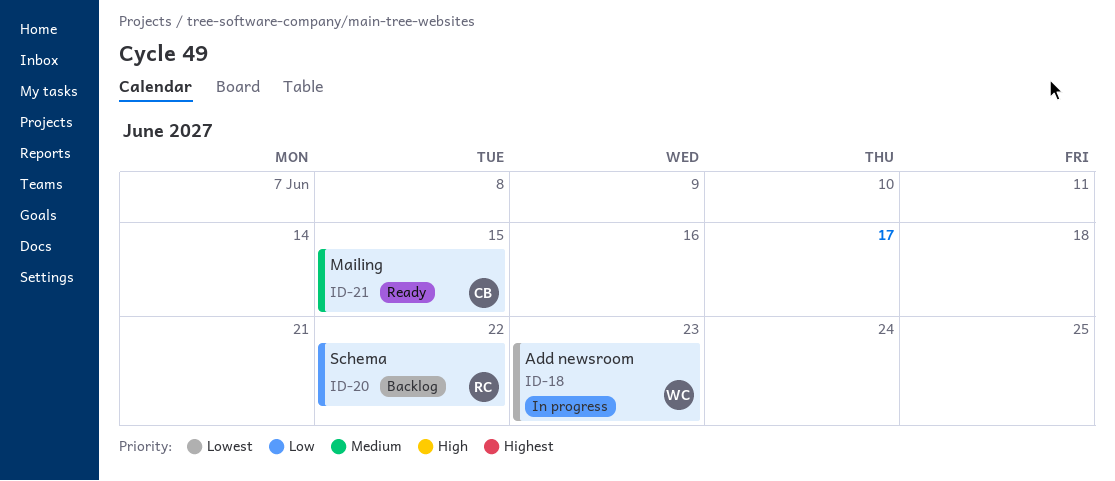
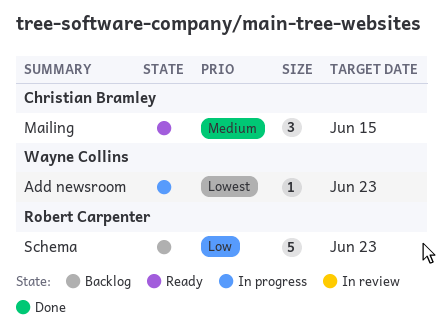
Schema, due: Jun 22 -> Jun 23

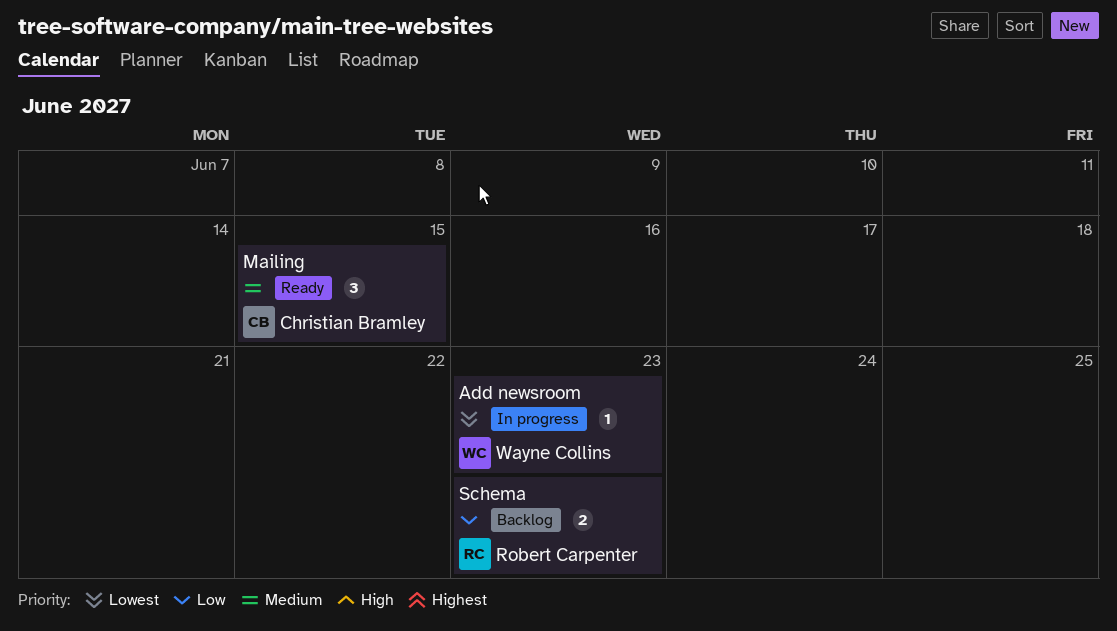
Schema, estimate: 5 -> 2

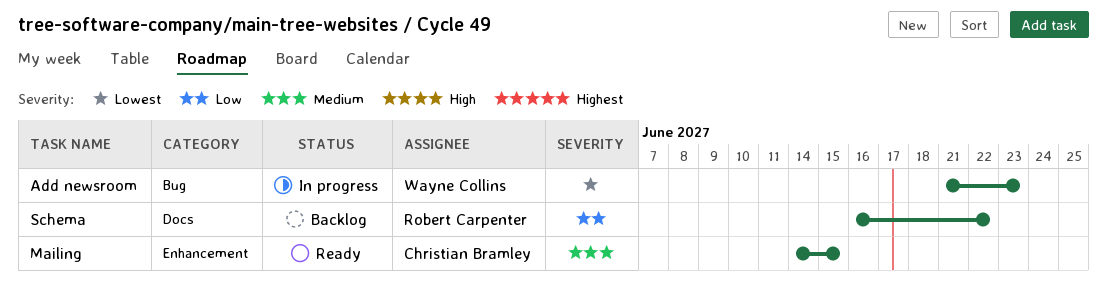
Schema, due: Jun 23 -> Jun 22

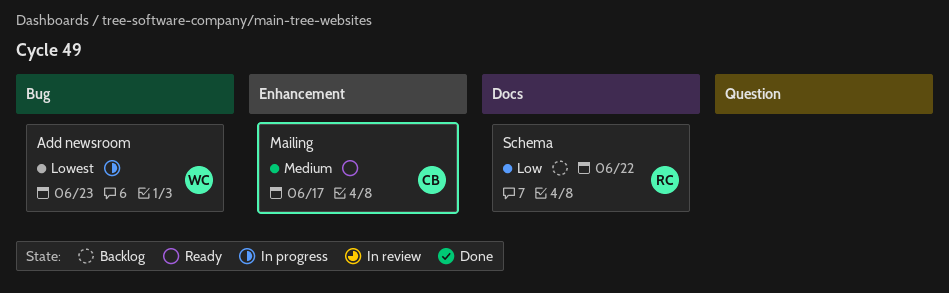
Mailing, due: Jun 15 -> Jun 17

